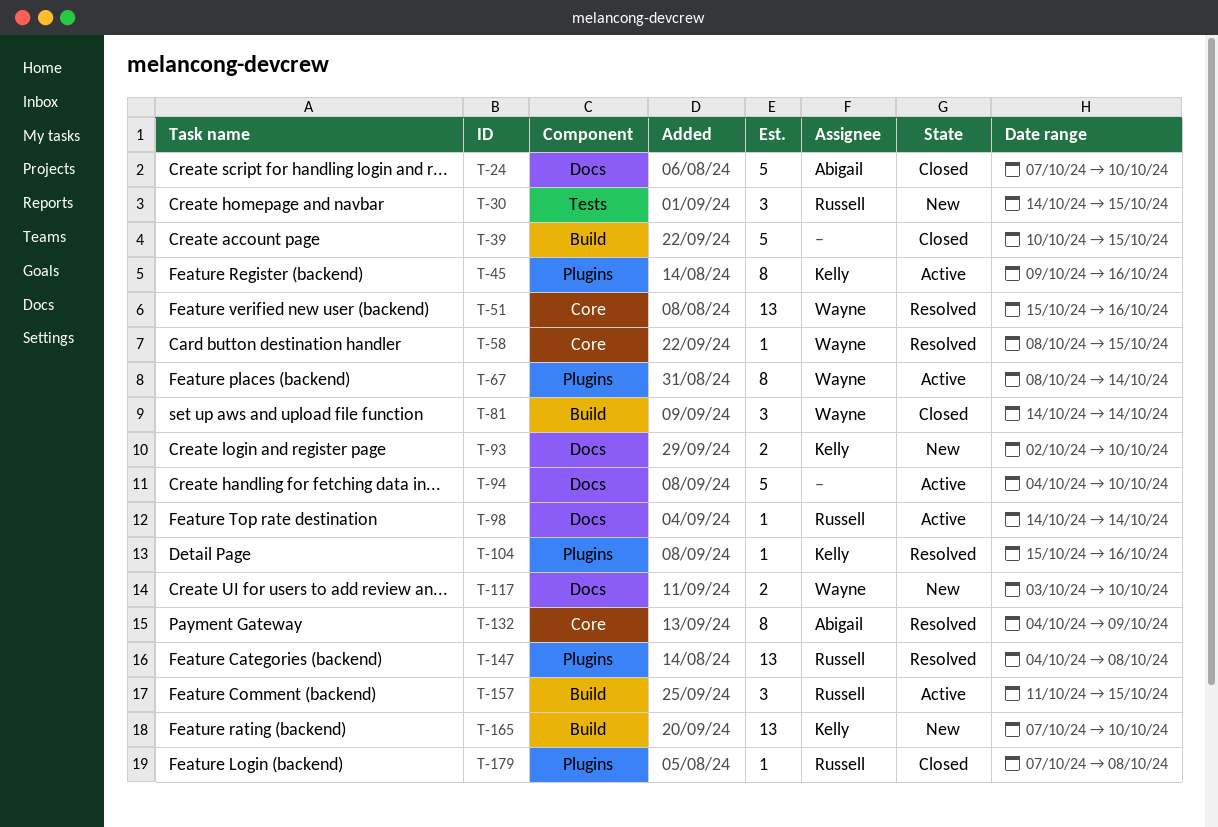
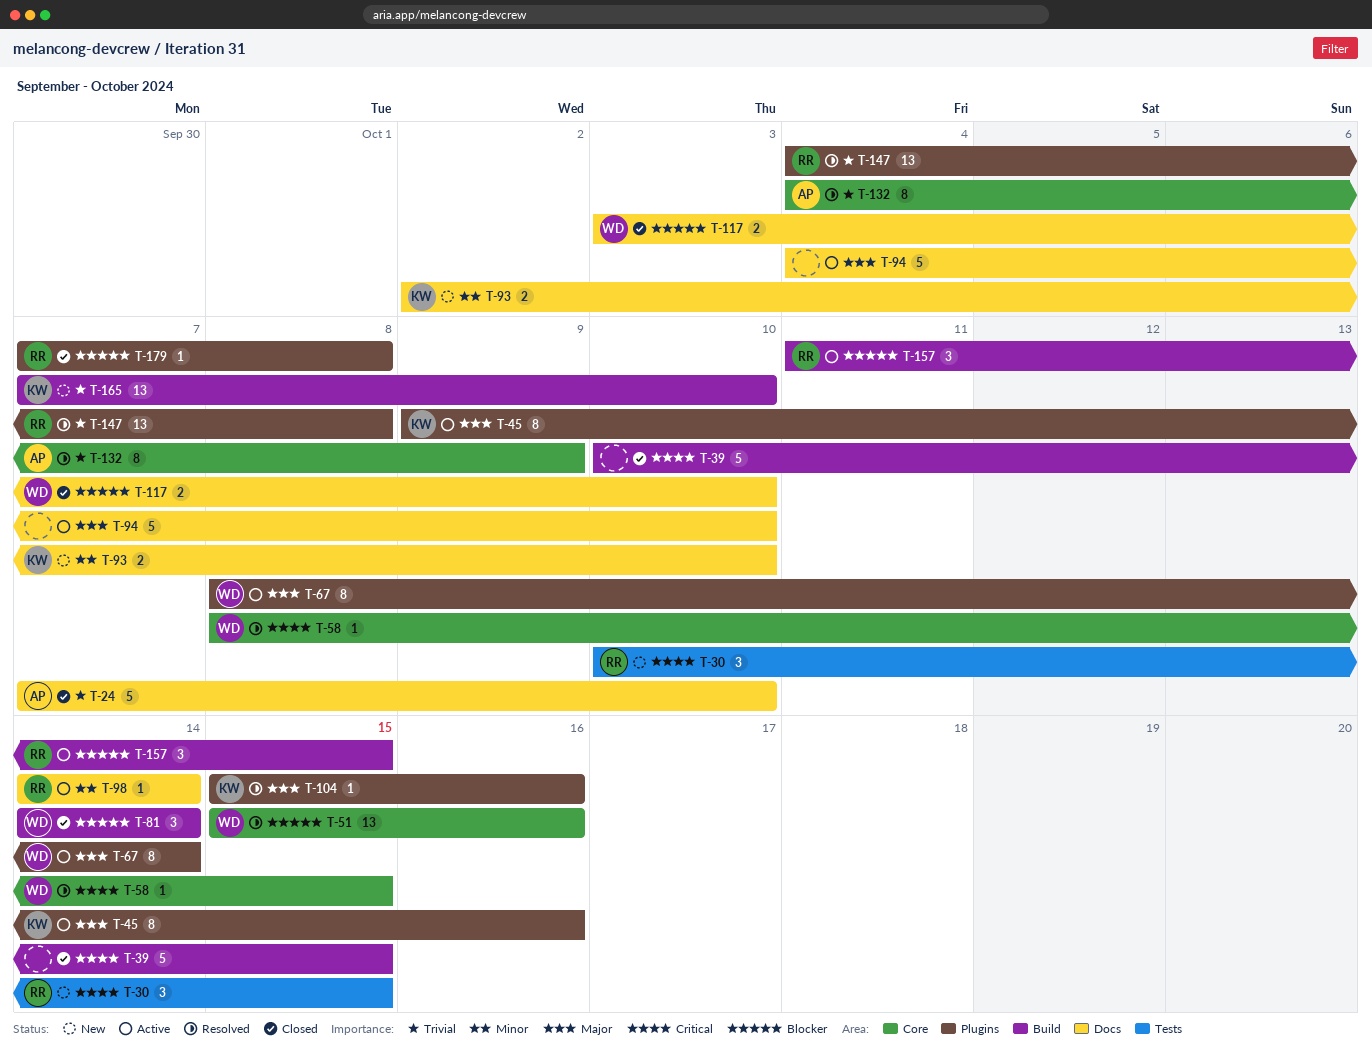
T-30, start: Oct 14 -> Oct 10
T-117, status: New -> Closed

